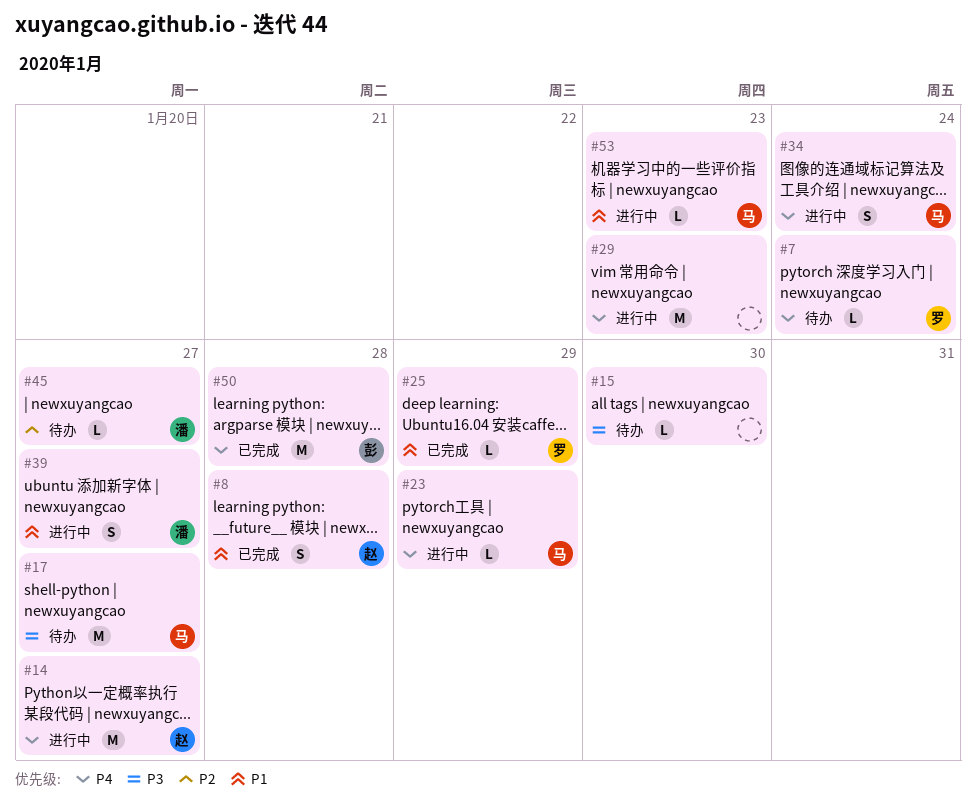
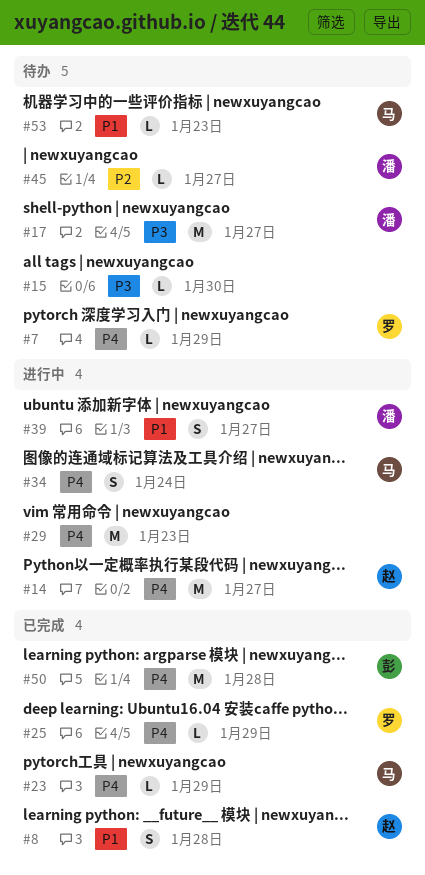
#7, due: Jan 24 -> Jan 29
#17, owner: 马 -> 潘
#23, status: 进行中 -> 已完成
#25, priority: P1 -> P4
#53, status: 进行中 -> 待办

